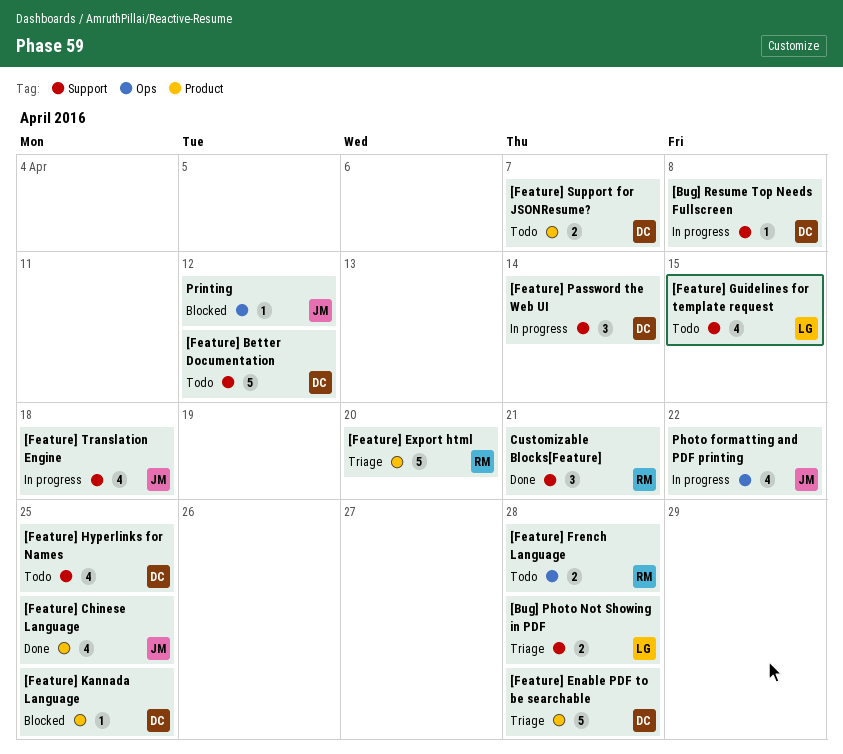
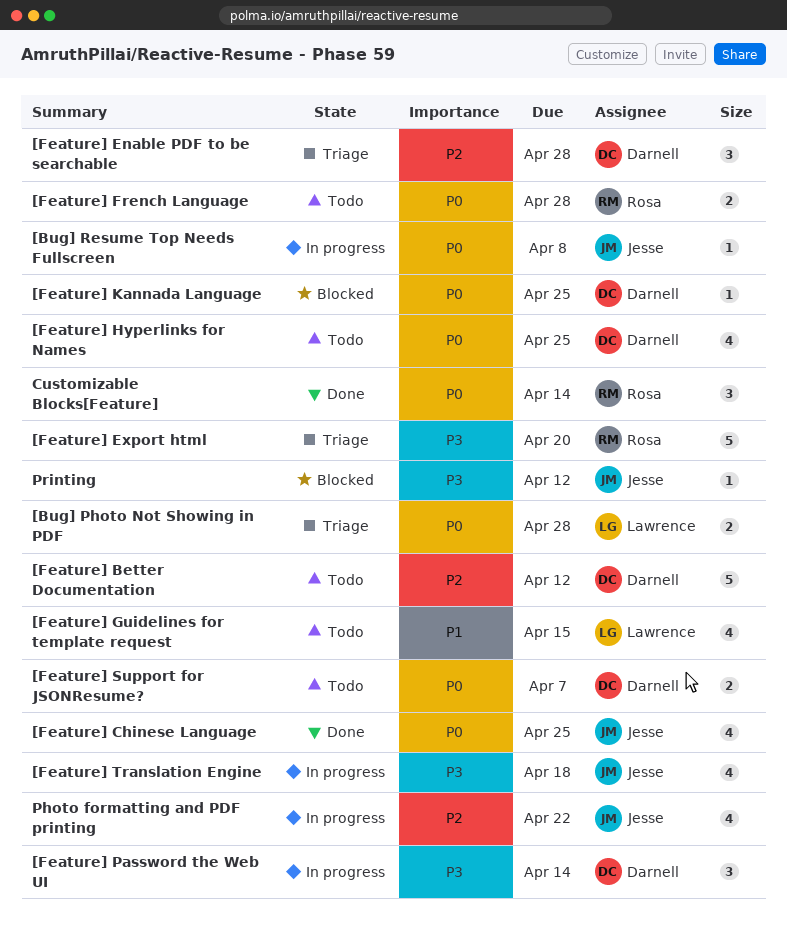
[Bug] Resume Top Needs Fullscreen, owner: Darnell -> Jesse
[Feature] Enable PDF to be searchable, estimate: 5 -> 3
Customizable Blocks[Feature], due: Apr 21 -> Apr 14

